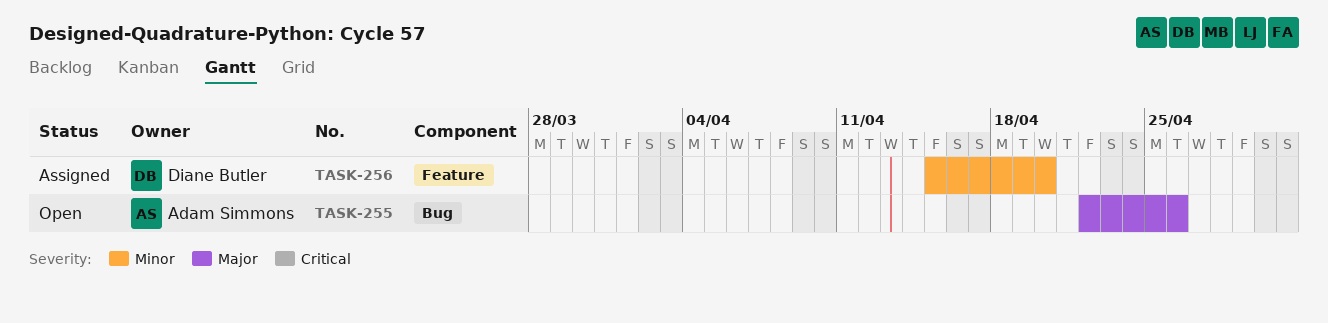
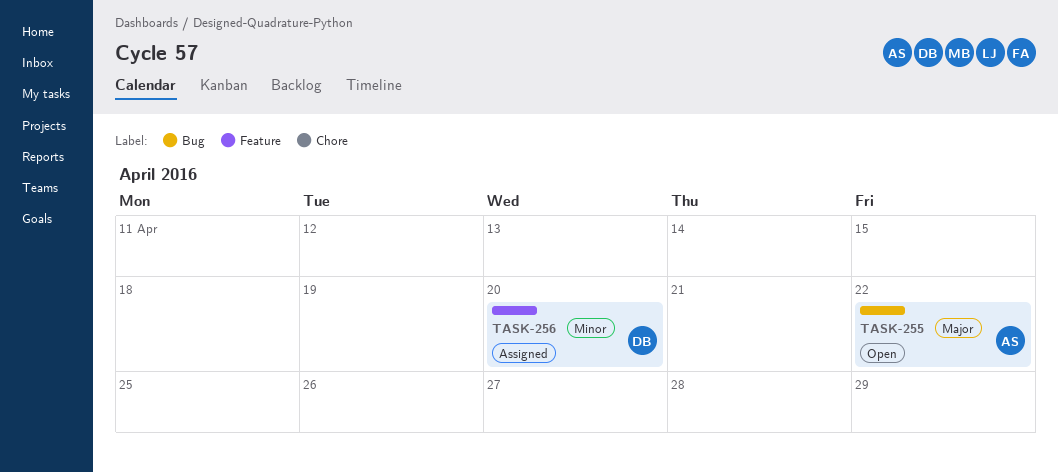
TASK-255, due: Apr 26 -> Apr 22

